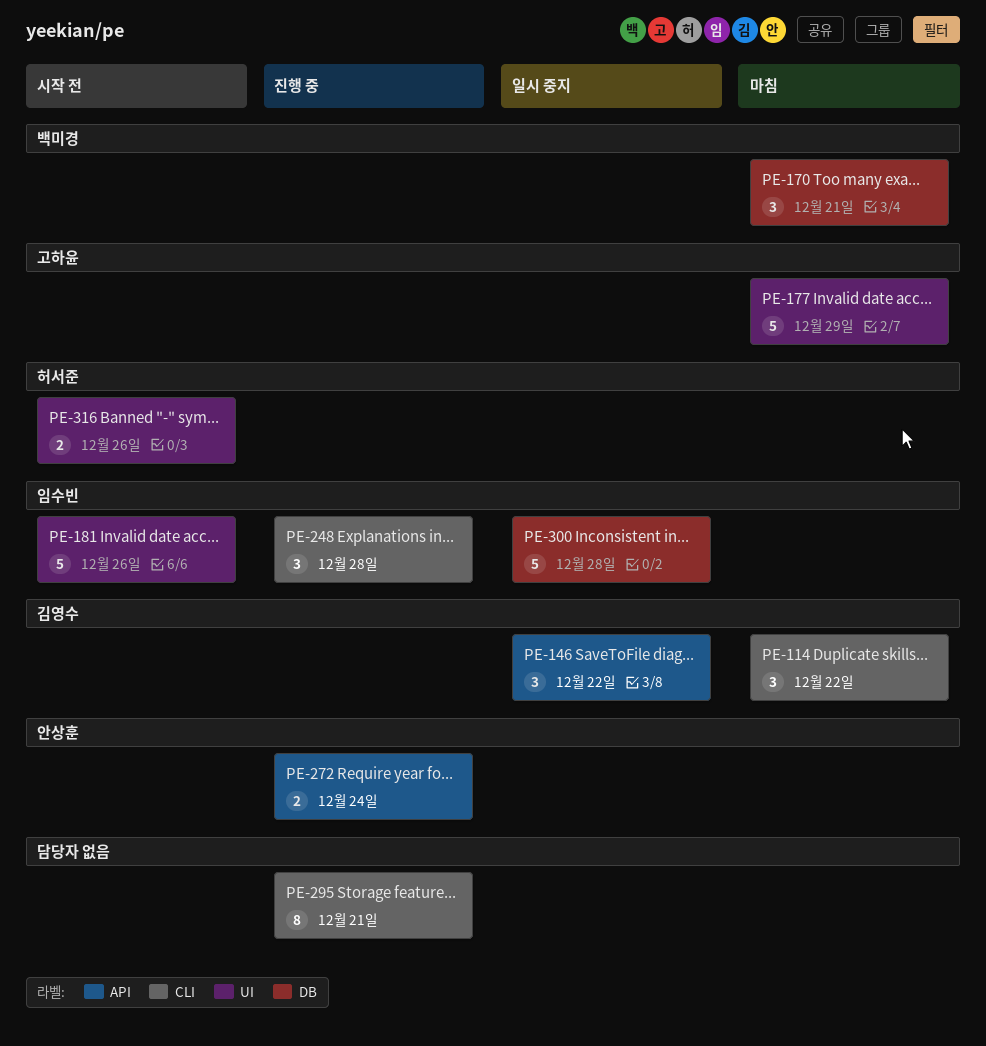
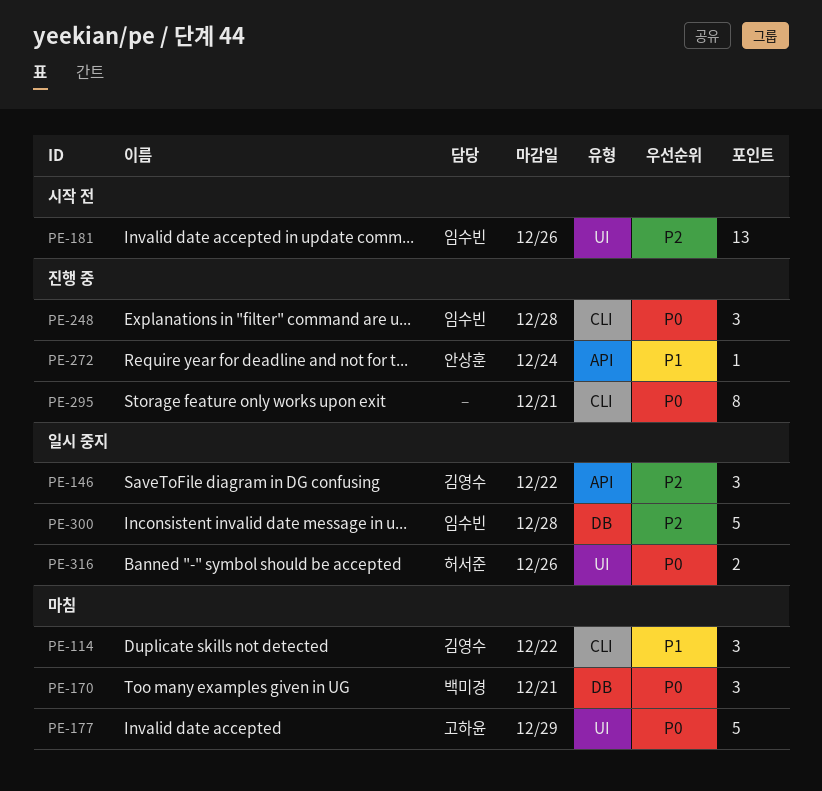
PE-181, estimate: 5 -> 13
PE-272, estimate: 2 -> 1
PE-316, status: 시작 전 -> 일시 중지

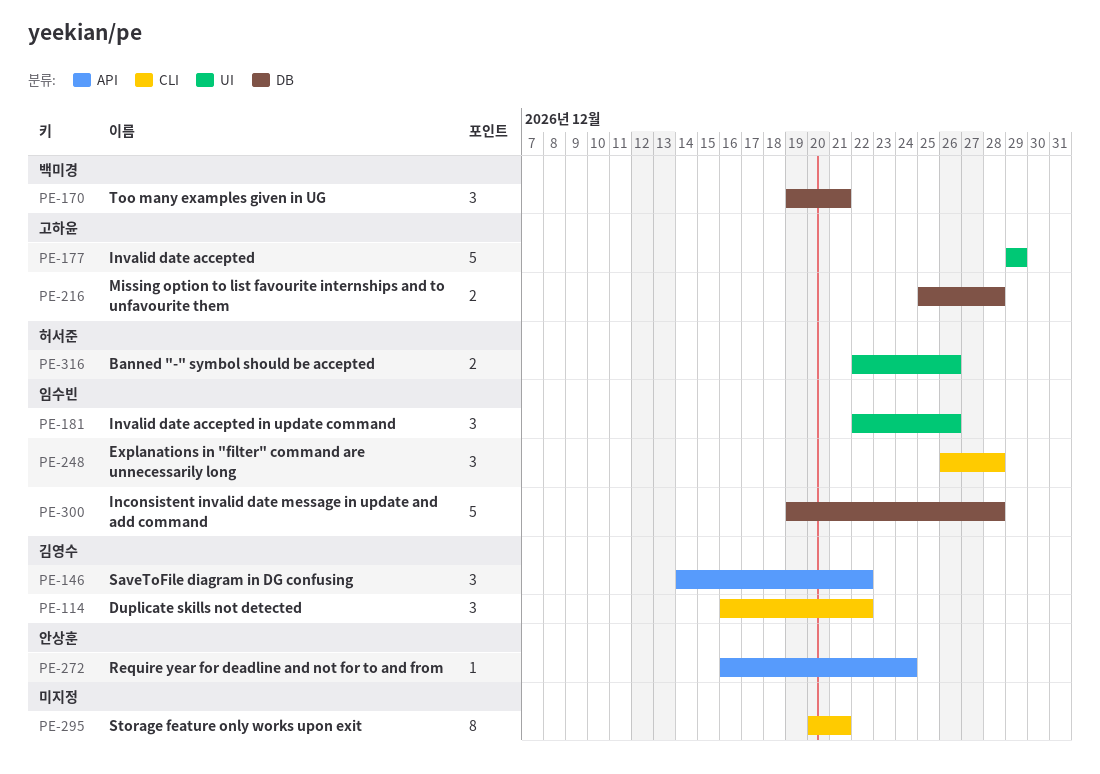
PE-181, estimate: 13 -> 3
PE-216: none -> present

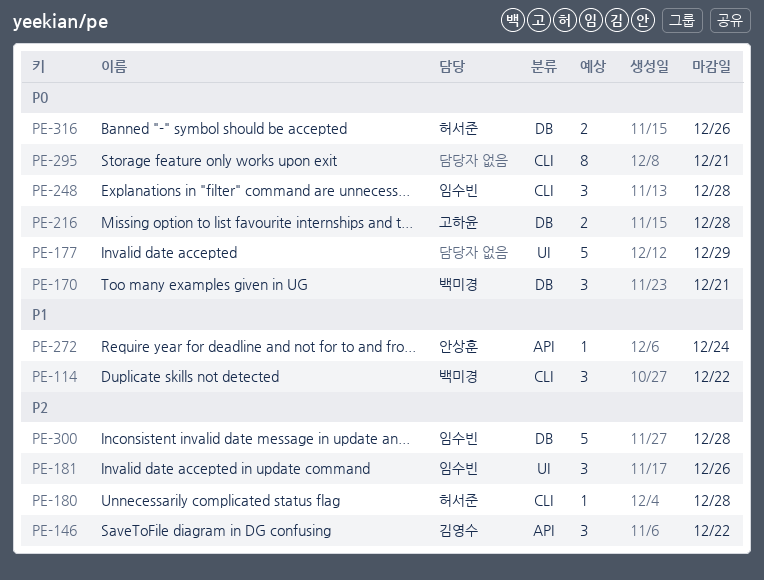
PE-114, owner: 김영수 -> 백미경
PE-177, owner: 고하윤 -> none
PE-180: none -> present
PE-316, label: UI -> DB

